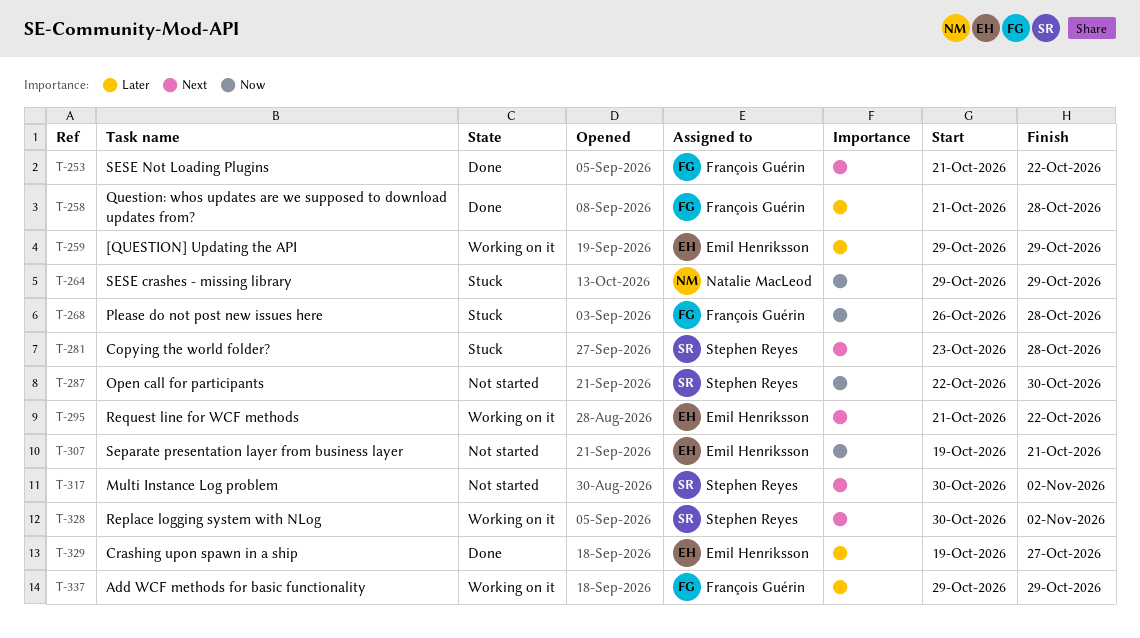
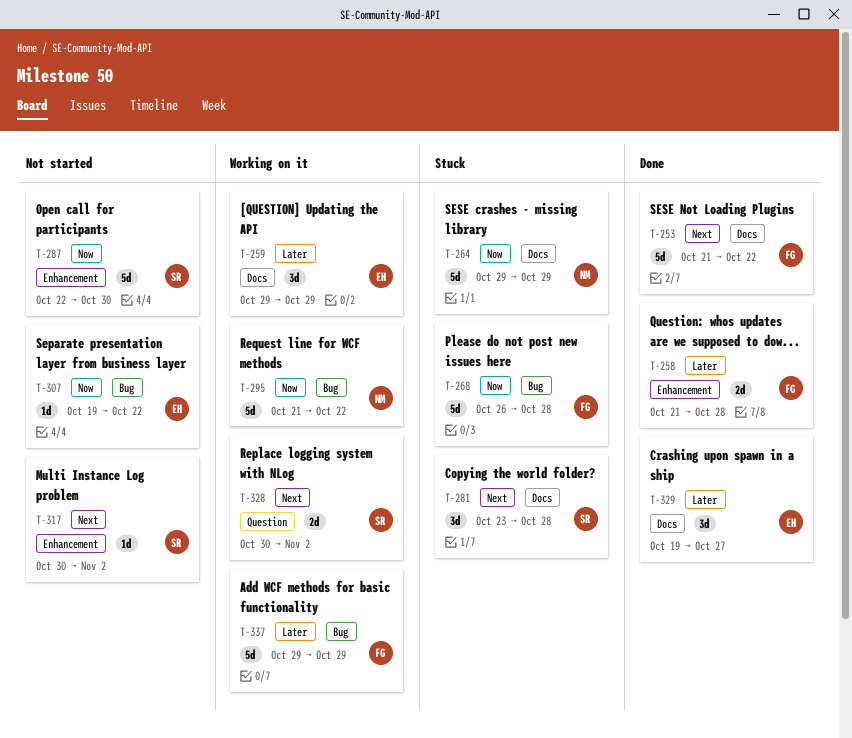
T-295, owner: Emil Henriksson -> Natalie MacLeod
T-295, priority: Next -> Now
T-307, due: Oct 21 -> Oct 22

